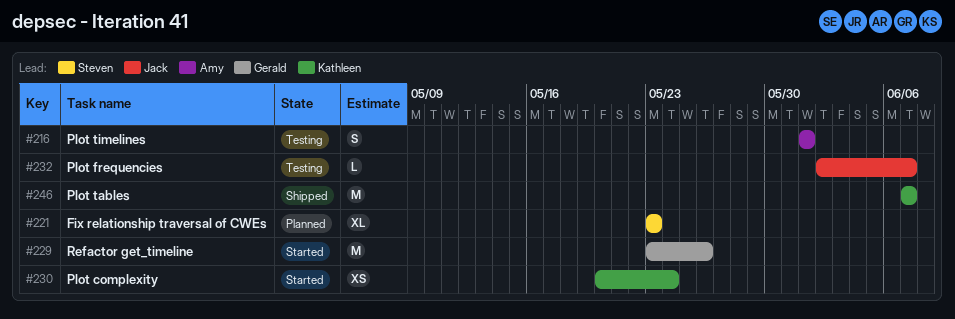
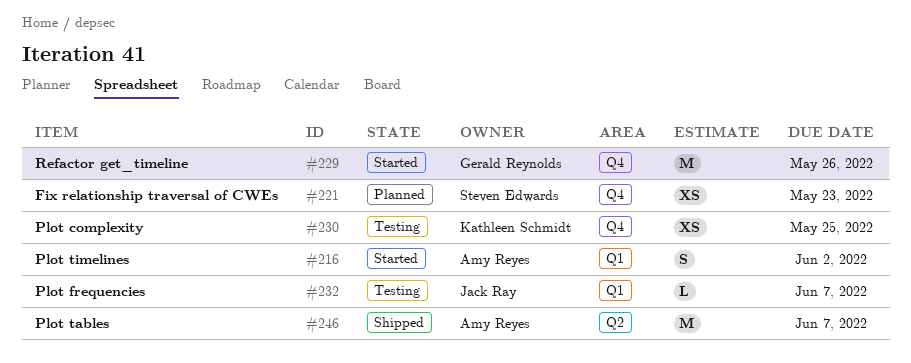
#216, status: Testing -> Started
#216, due: Jun 1 -> Jun 2
#221, estimate: XL -> XS
#230, status: Started -> Testing
#230, due: May 24 -> May 25
#246, owner: Kathleen Schmidt -> Amy Reyes

